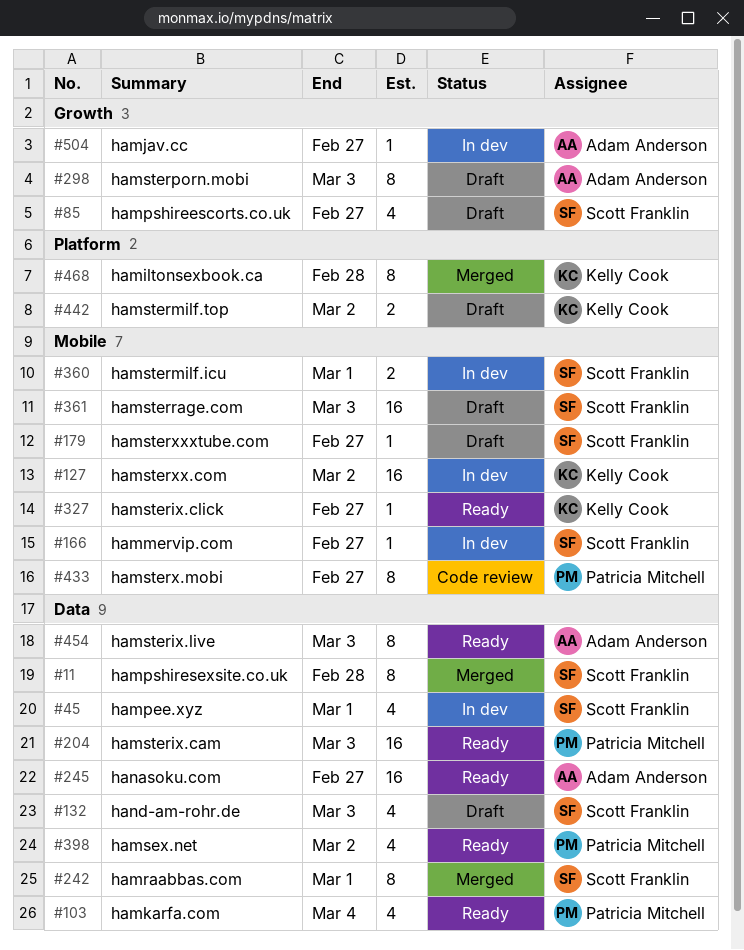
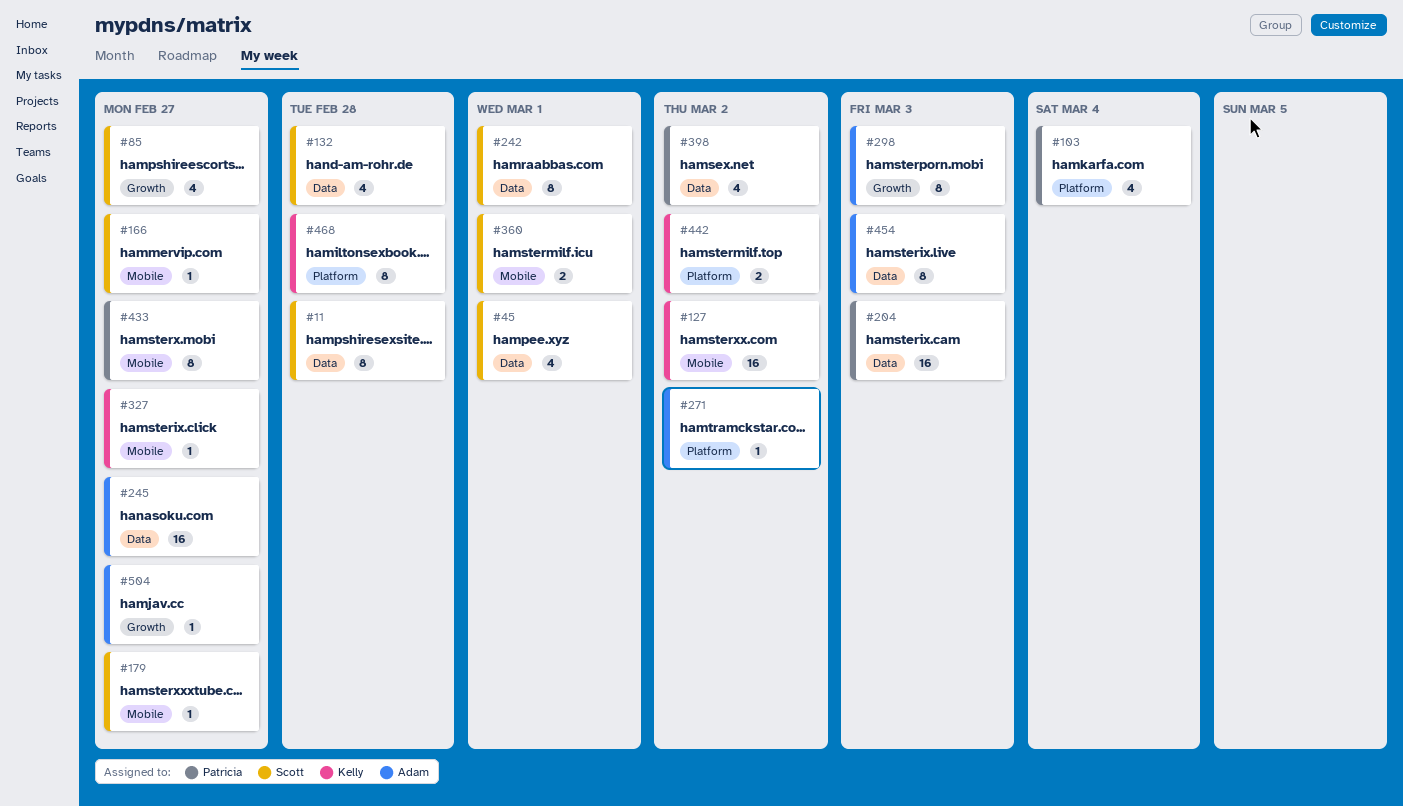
#103, label: Data -> Platform
#132, due: Mar 3 -> Feb 28
#271: none -> present
#361: present -> none

